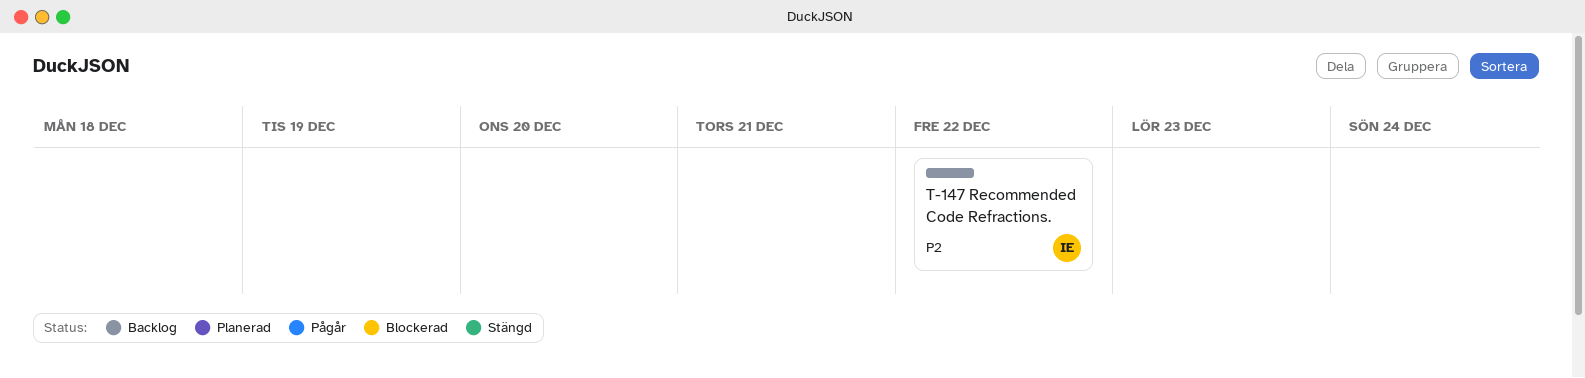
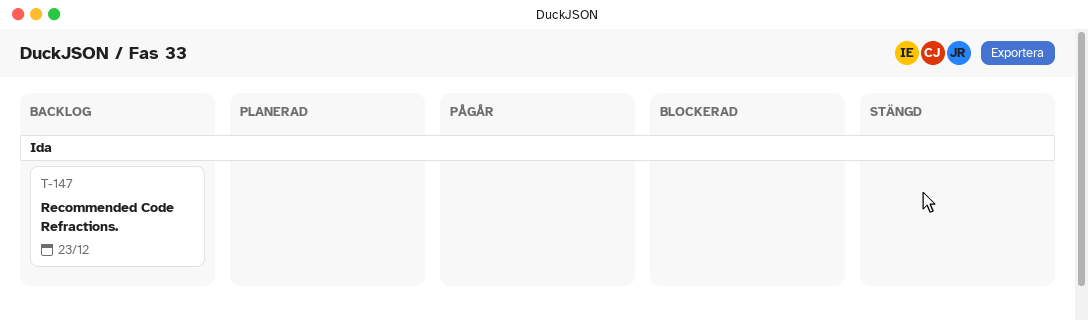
T-147, due: Dec 22 -> Dec 23

